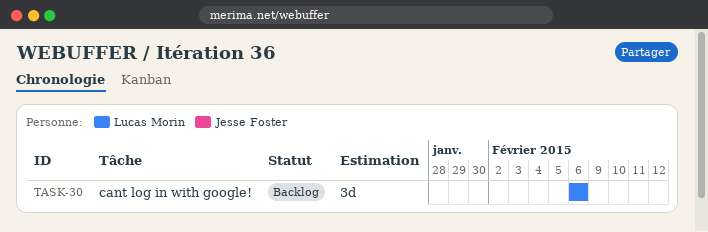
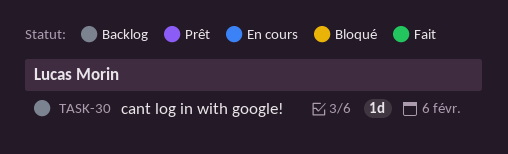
TASK-30, estimate: 3d -> 1d

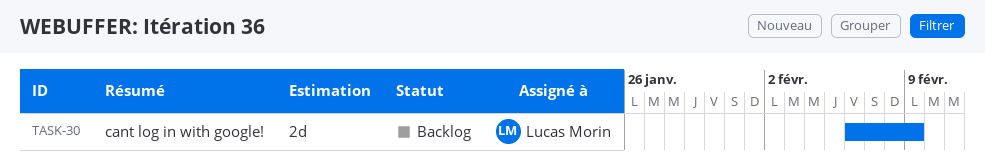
TASK-30, estimate: 1d -> 2d
TASK-30, due: Feb 6 -> Feb 9

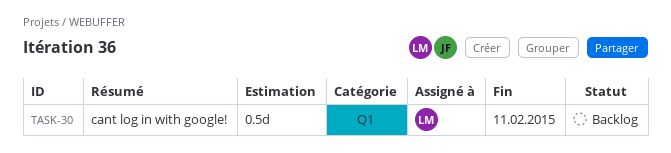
TASK-30, estimate: 2d -> 0.5d
TASK-30, due: Feb 9 -> Feb 11

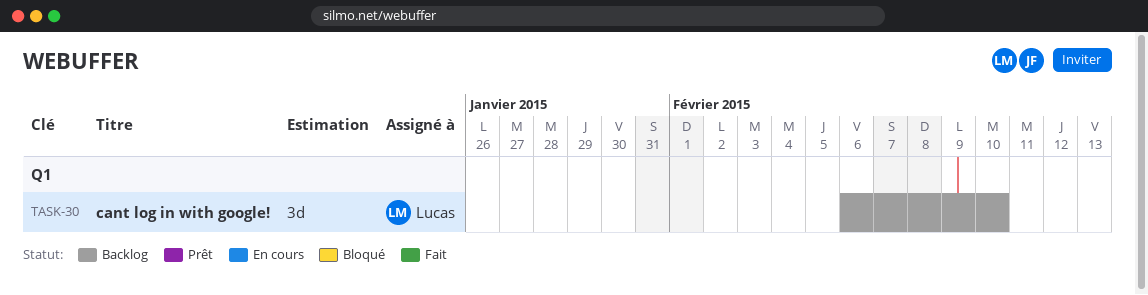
TASK-30, estimate: 0.5d -> 3d
TASK-30, due: Feb 11 -> Feb 10

